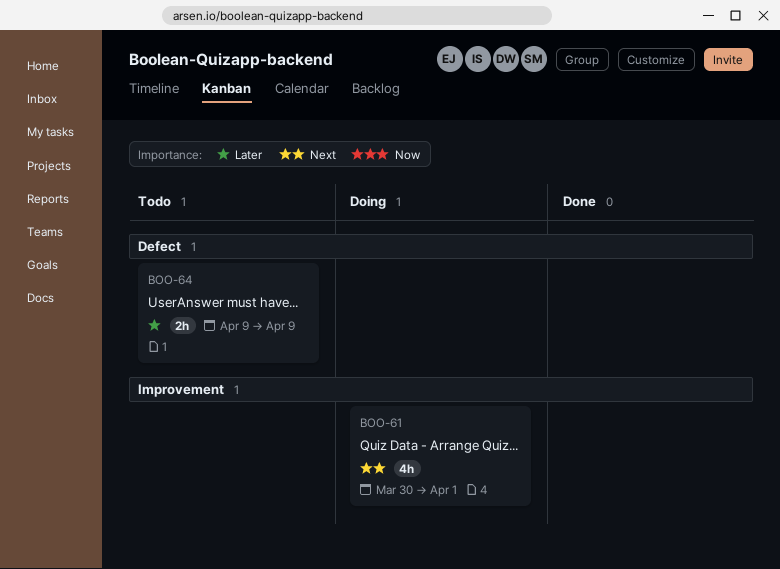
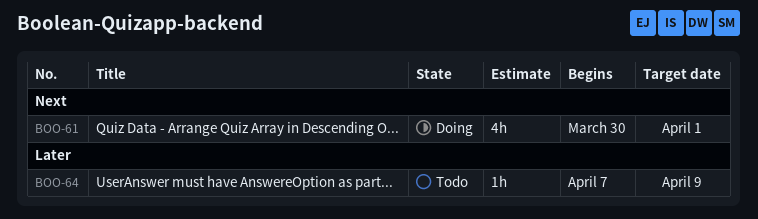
BOO-64, estimate: 2h -> 1h
BOO-64, start: Apr 9 -> Apr 7

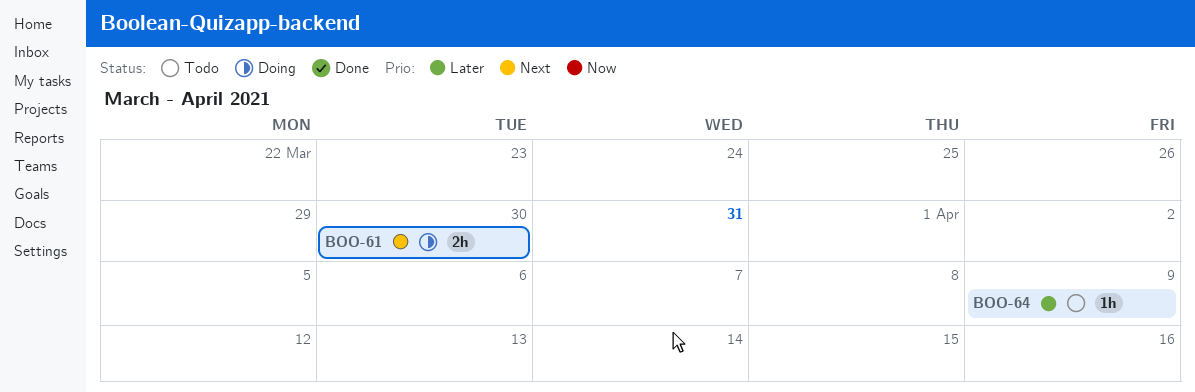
BOO-61, estimate: 4h -> 2h
BOO-61, due: Apr 1 -> Mar 30

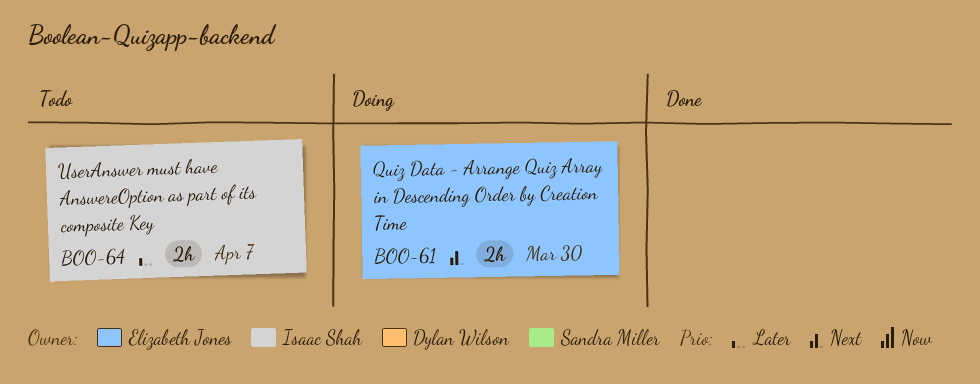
BOO-64, estimate: 1h -> 2h
BOO-64, due: Apr 9 -> Apr 7

